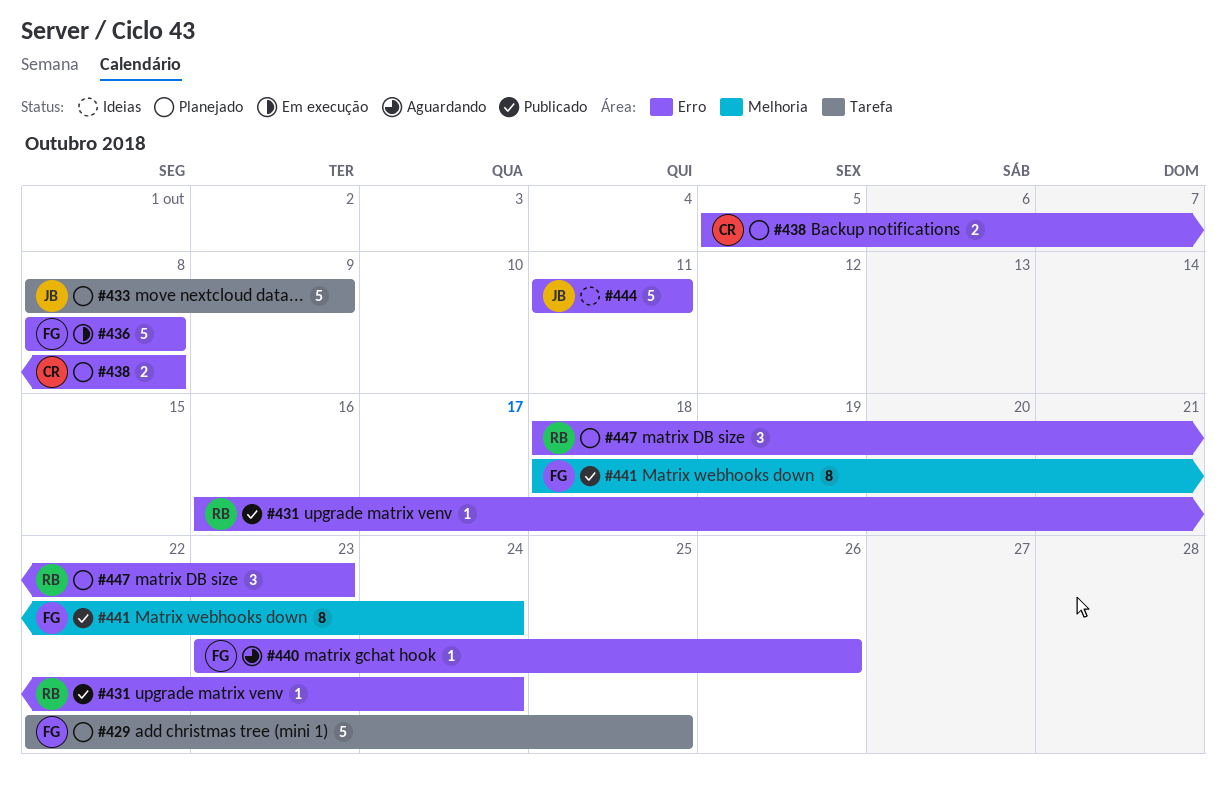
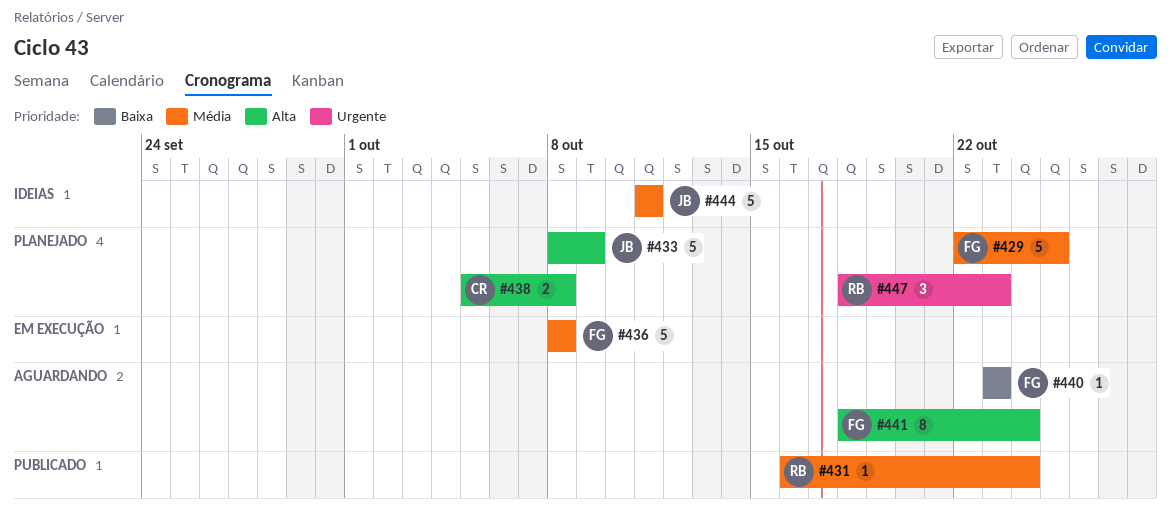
#440, due: Oct 26 -> Oct 23
#441, status: Publicado -> Aguardando

